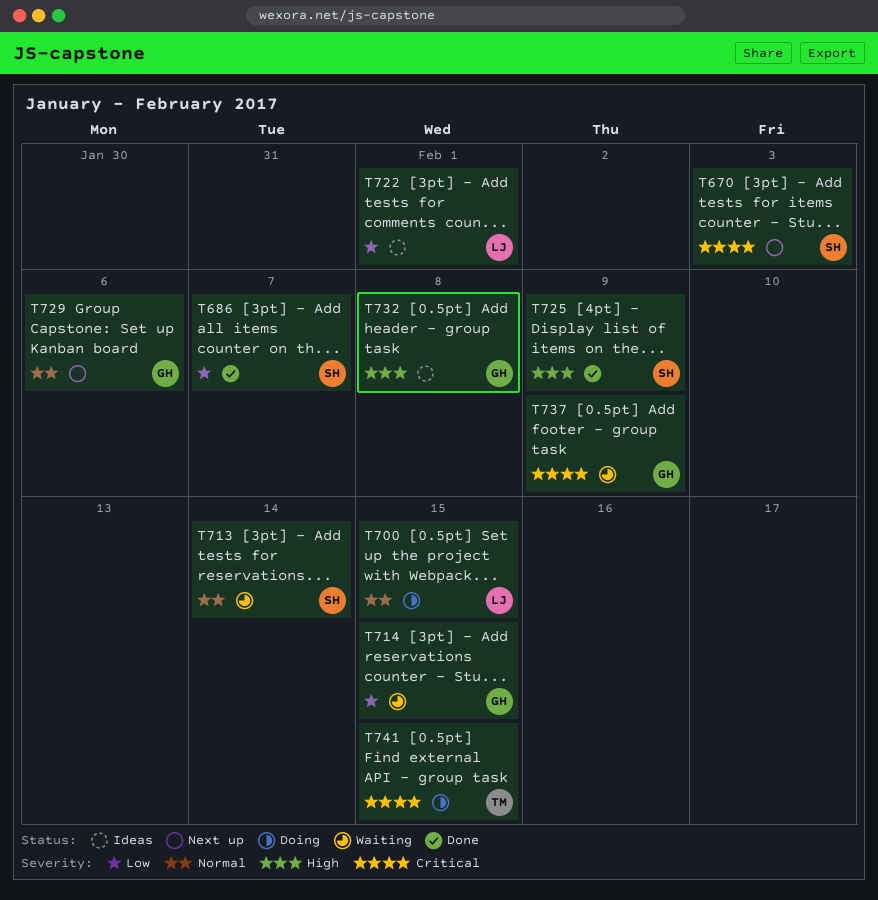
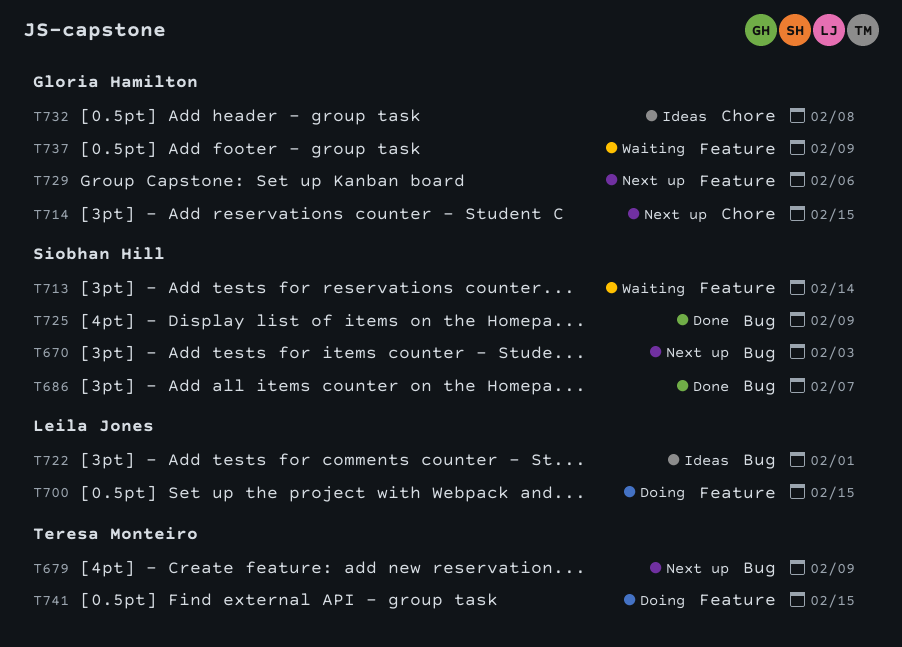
T679: none -> present
T714, status: Waiting -> Next up

